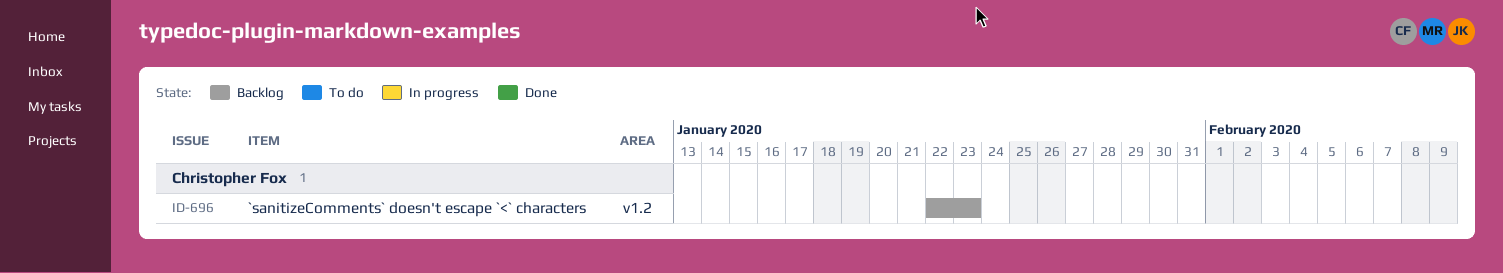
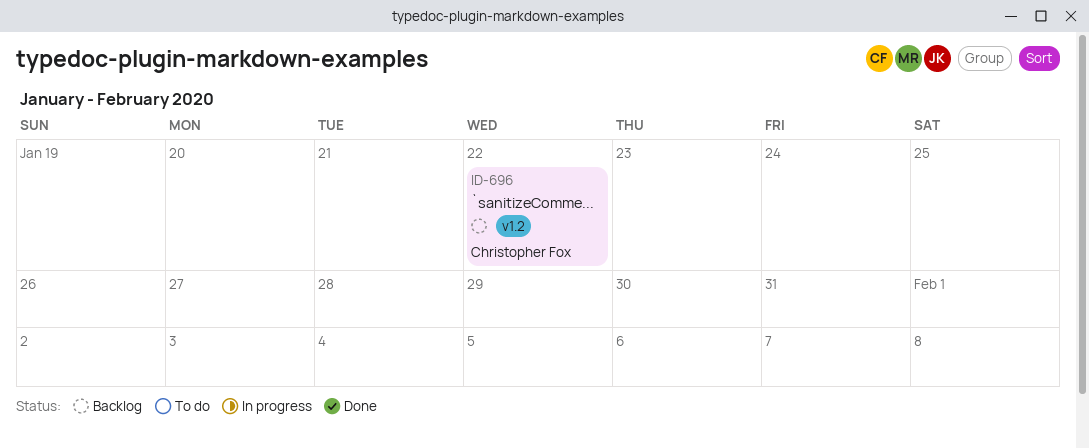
ID-696, due: Jan 23 -> Jan 22

